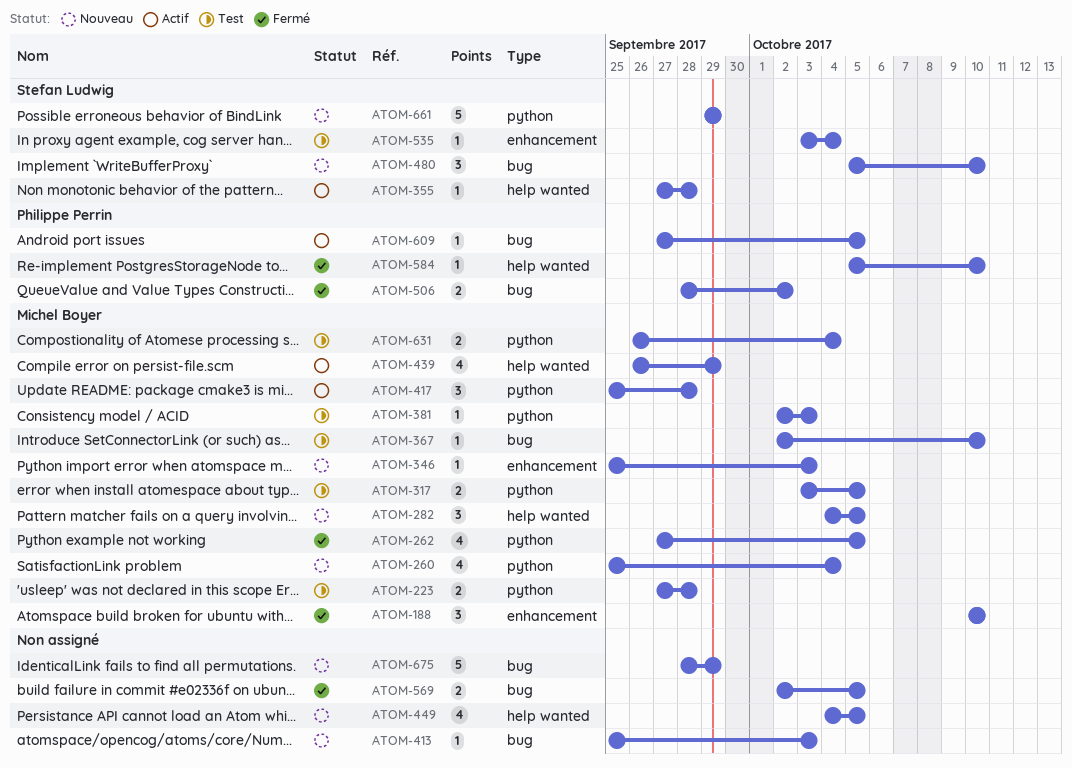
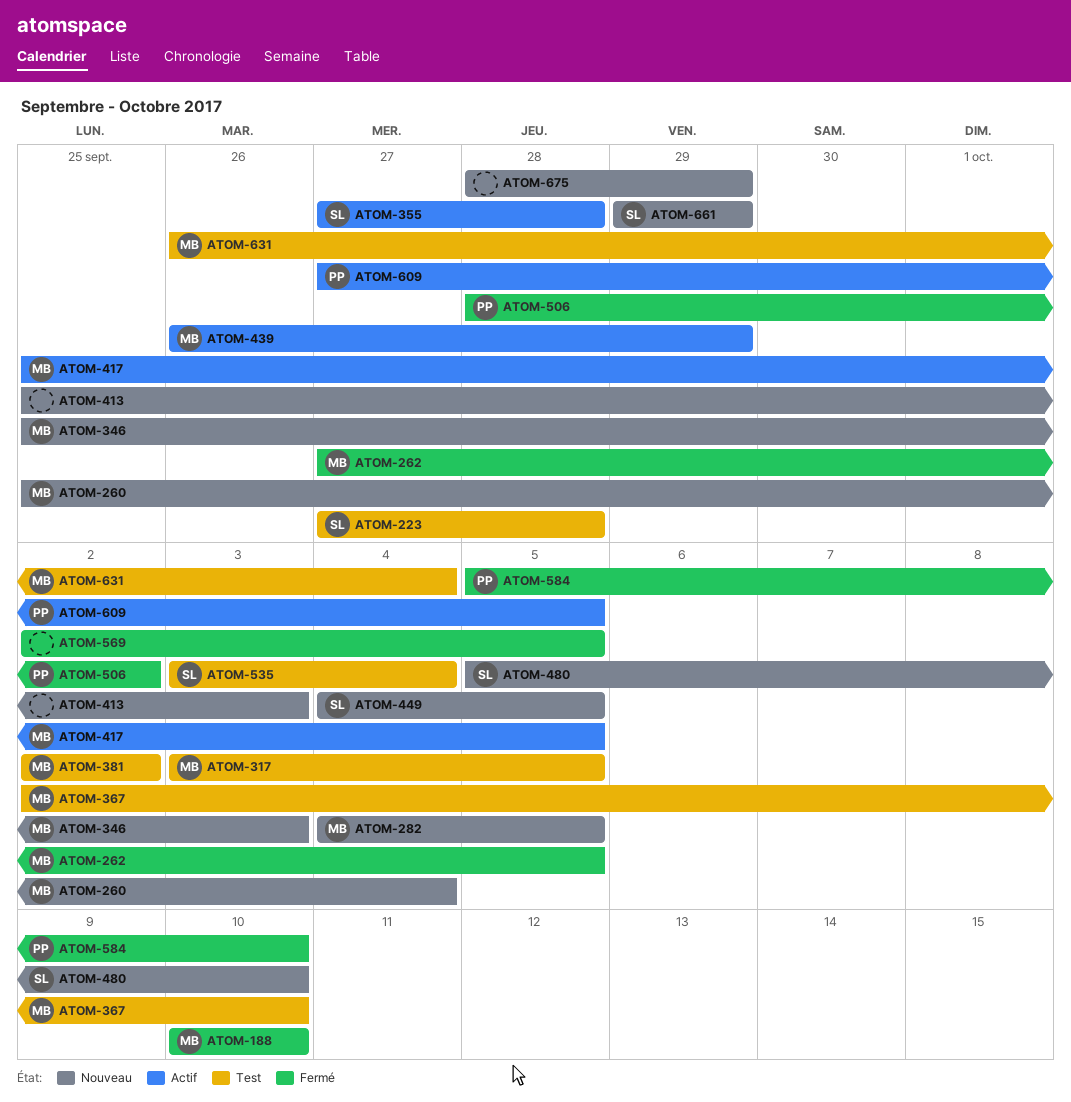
ATOM-223, owner: Michel Boyer -> Stefan Ludwig
ATOM-381, due: Oct 3 -> Oct 2
ATOM-417, due: Sep 28 -> Oct 5
ATOM-449, owner: none -> Stefan Ludwig

